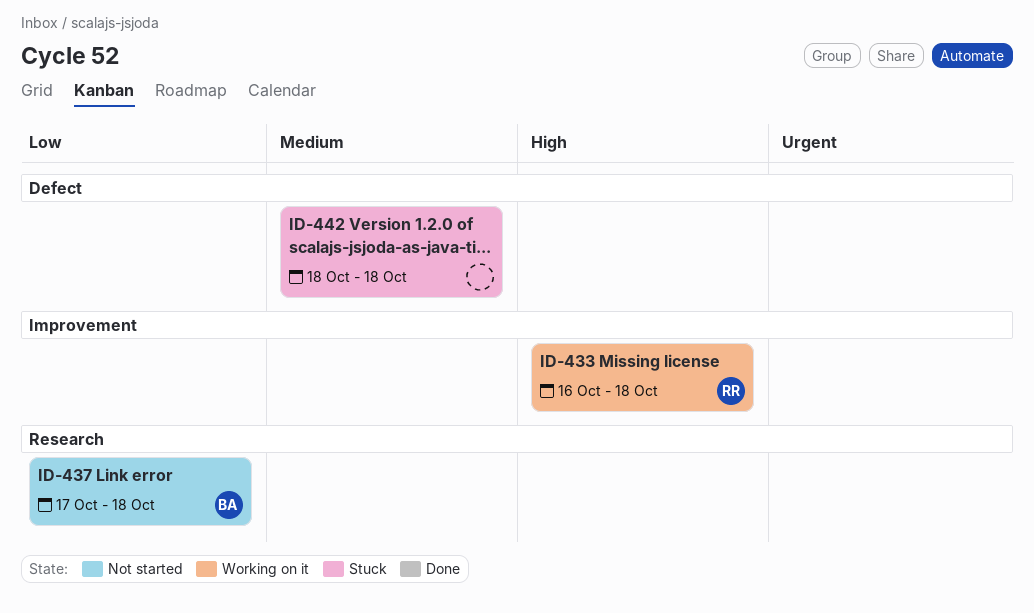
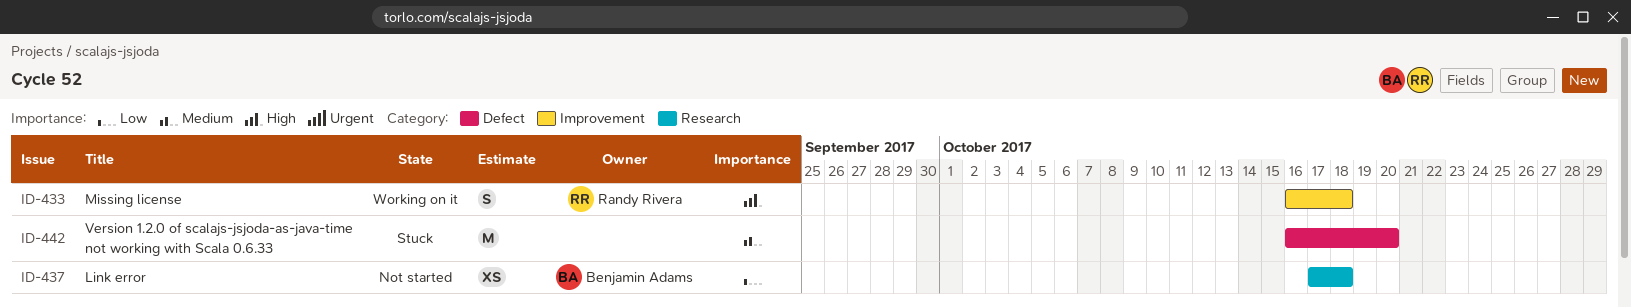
ID-442, start: Oct 18 -> Oct 16
ID-442, due: Oct 18 -> Oct 20

